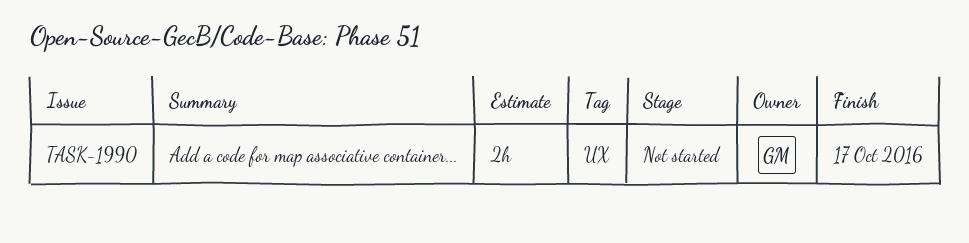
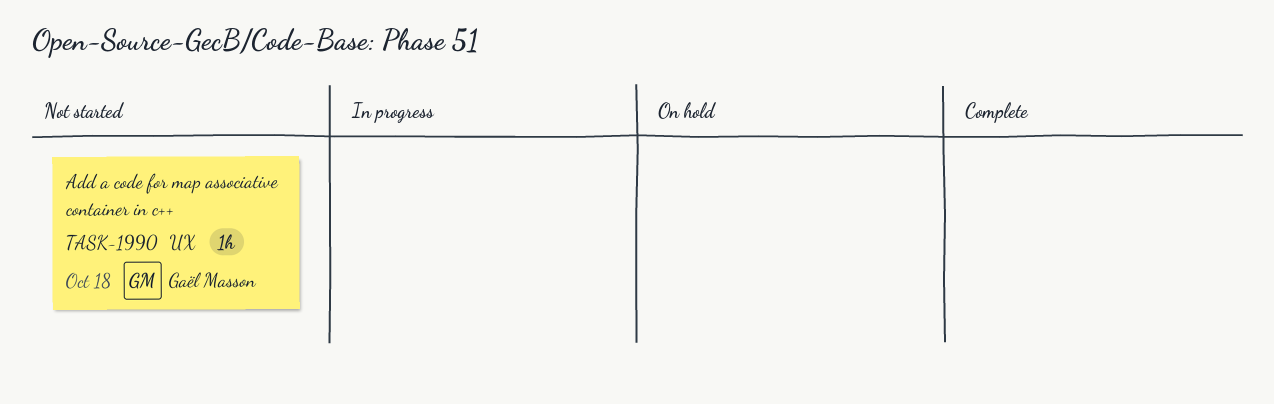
TASK-1990, estimate: 2h -> 1h
TASK-1990, due: Oct 17 -> Oct 18

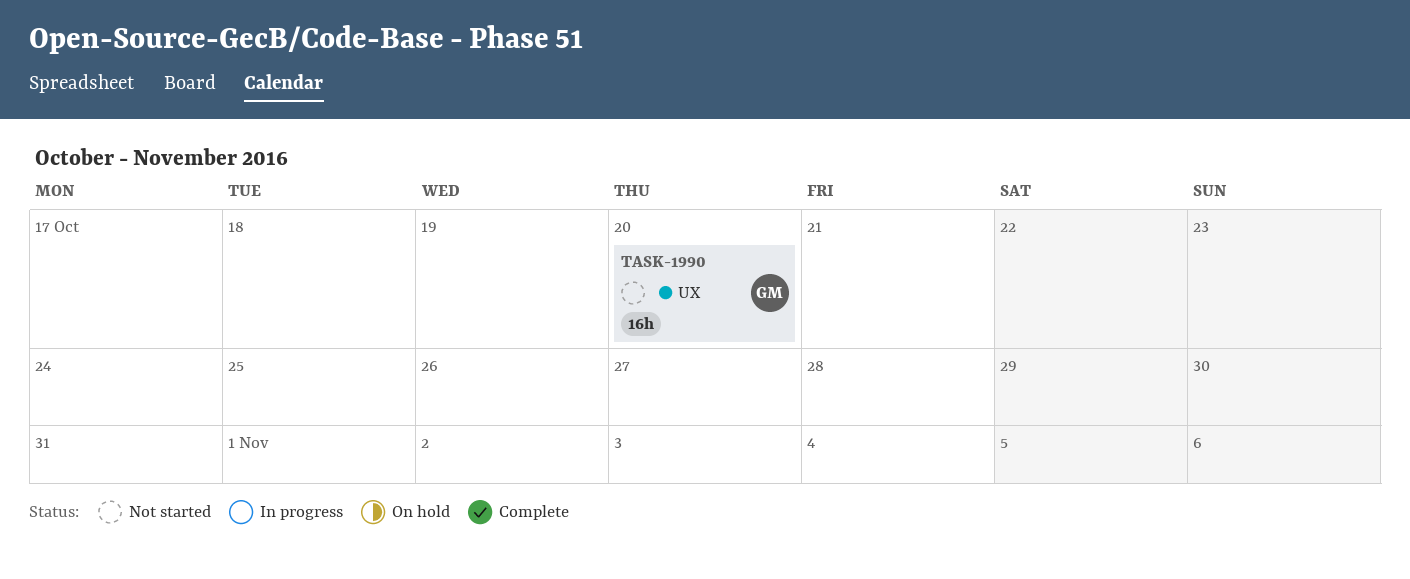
TASK-1990, estimate: 1h -> 16h
TASK-1990, due: Oct 18 -> Oct 20

